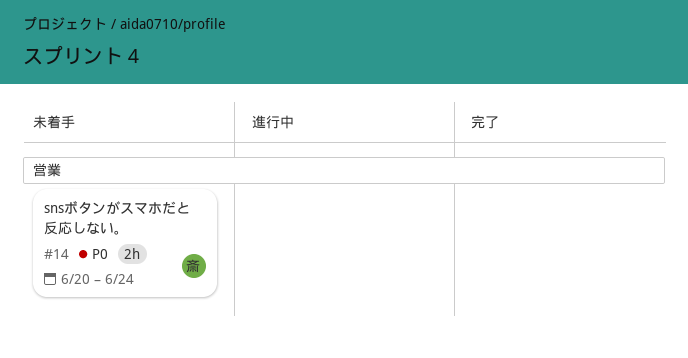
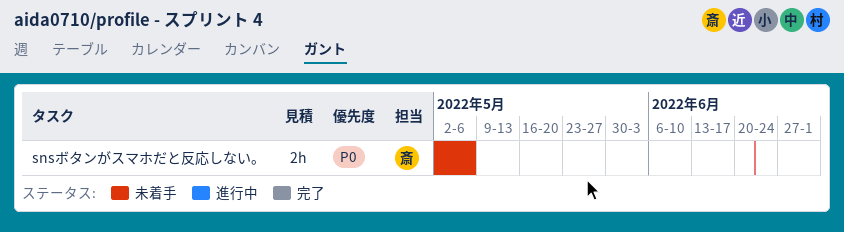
snsボタンがスマホだと反応しない。, start: Jun 20 -> May 2
snsボタンがスマホだと反応しない。, due: Jun 24 -> May 6

